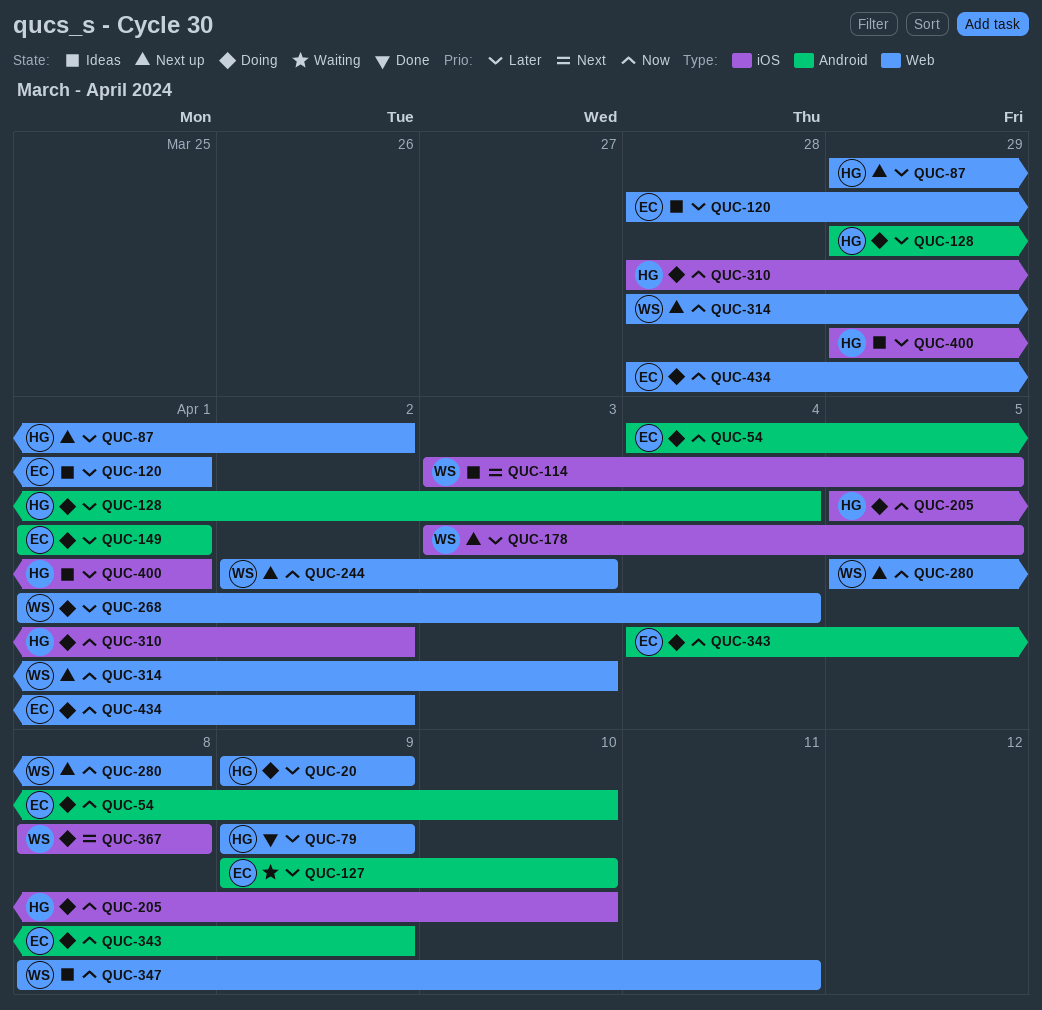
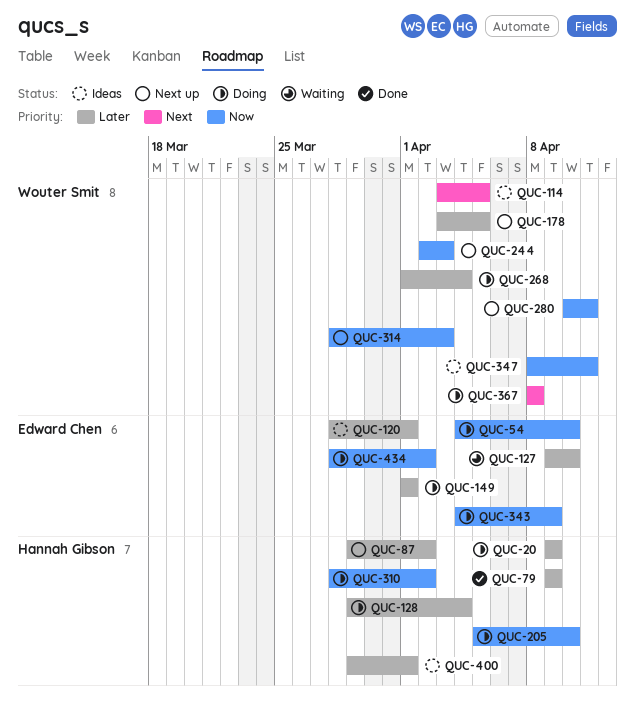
QUC-280, start: Apr 5 -> Apr 10
QUC-280, due: Apr 8 -> Apr 11

